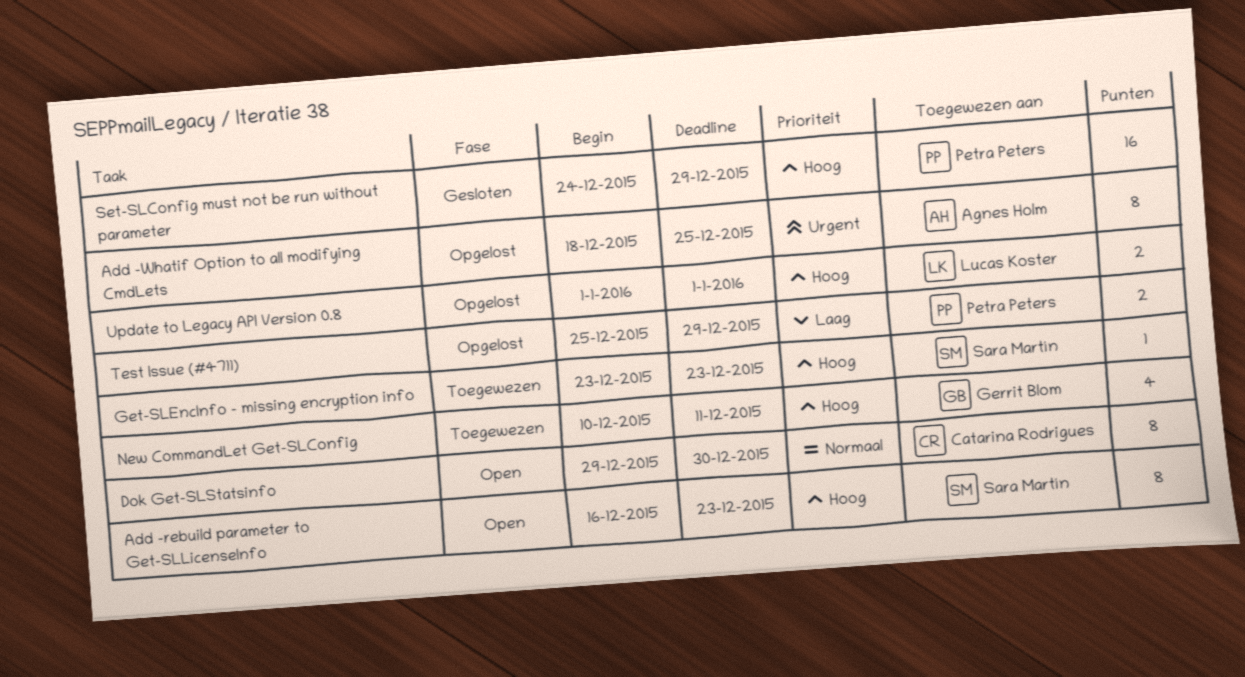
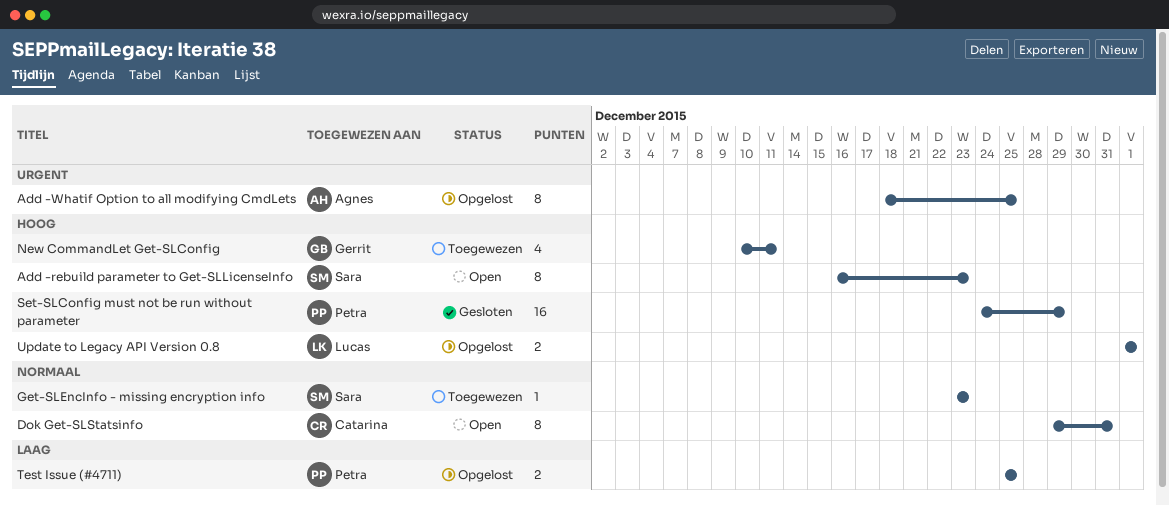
Dok Get-SLStatsinfo, due: Dec 30 -> Dec 31
Get-SLEncInfo - missing encryption info, priority: Hoog -> Normaal
Test Issue (#4711), due: Dec 29 -> Dec 25

